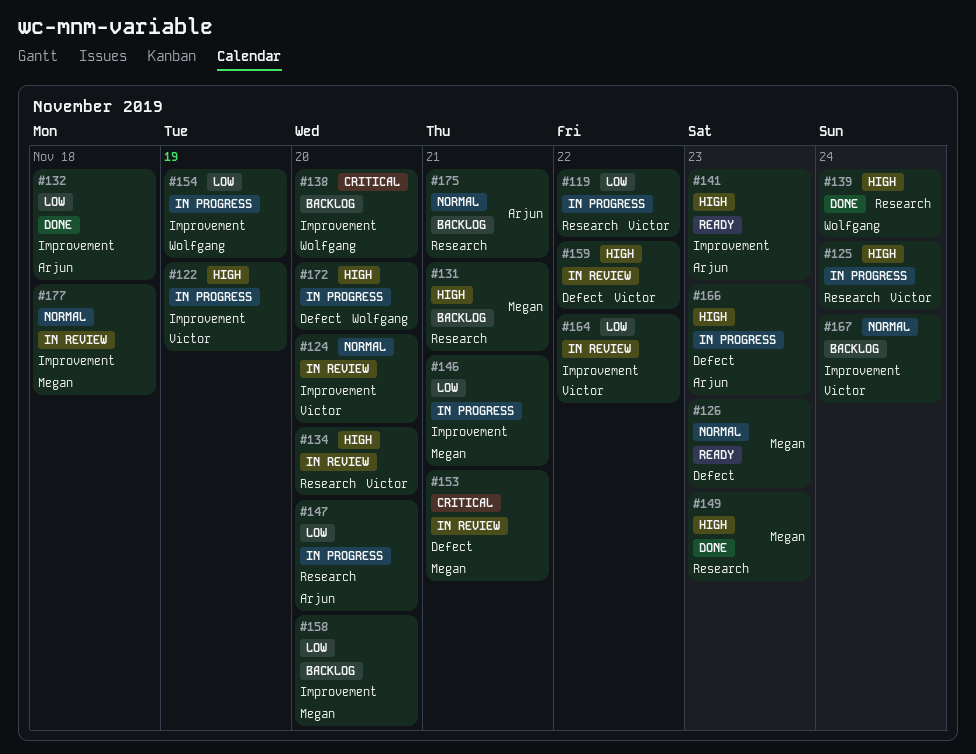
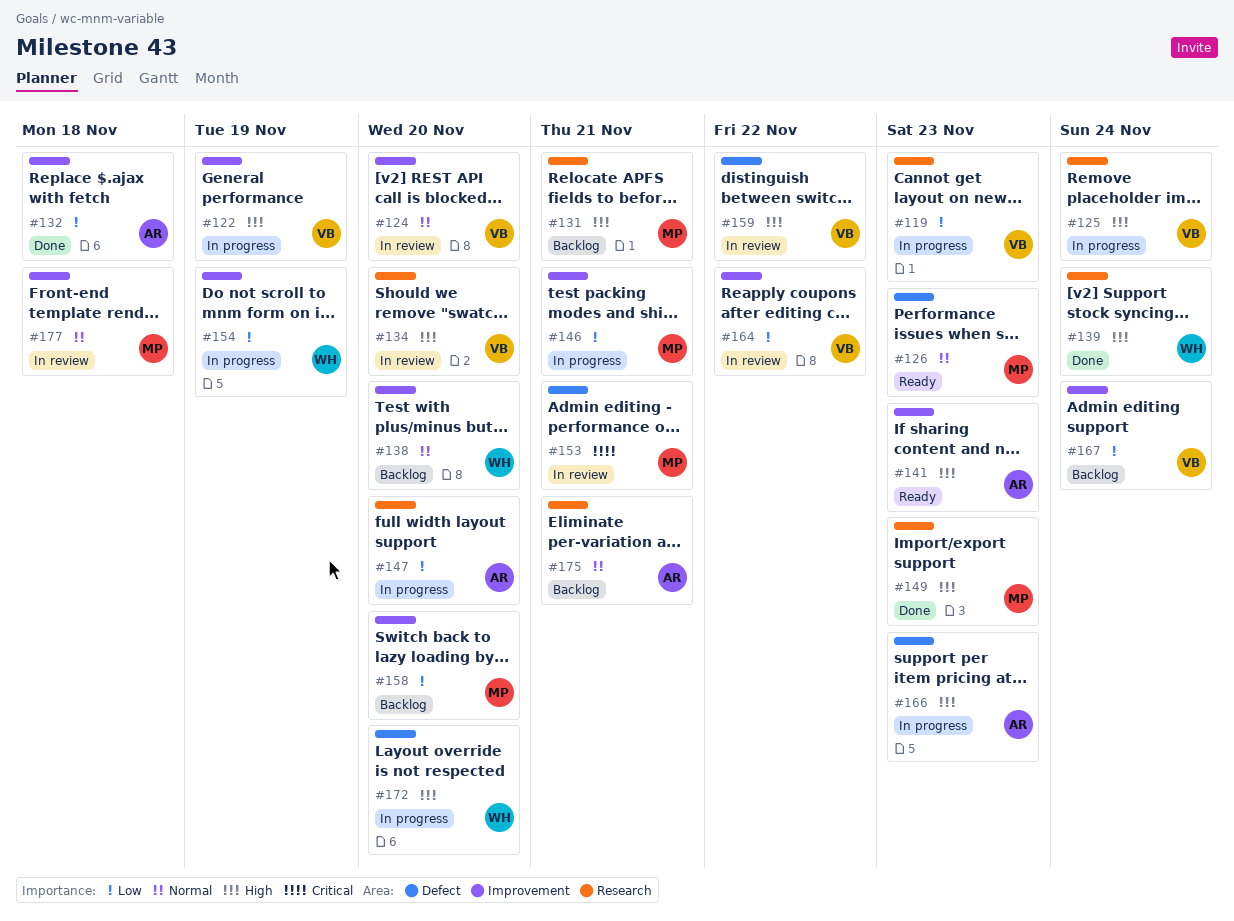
#119, due: Nov 22 -> Nov 23
#138, priority: Critical -> Normal
#167, priority: Normal -> Low

